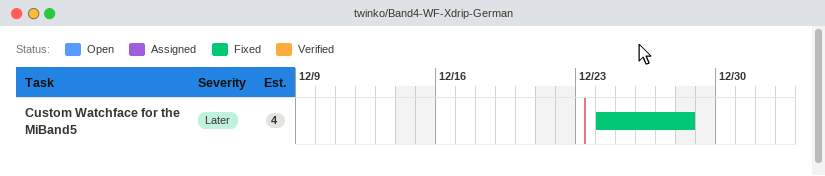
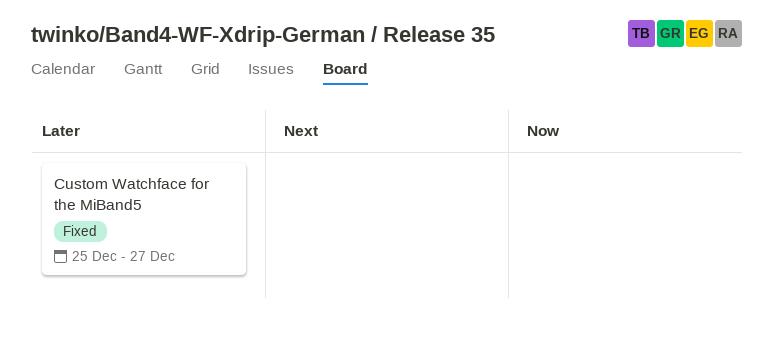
Custom Watchface for the MiBand5, start: Dec 24 -> Dec 25
Custom Watchface for the MiBand5, due: Dec 28 -> Dec 27

